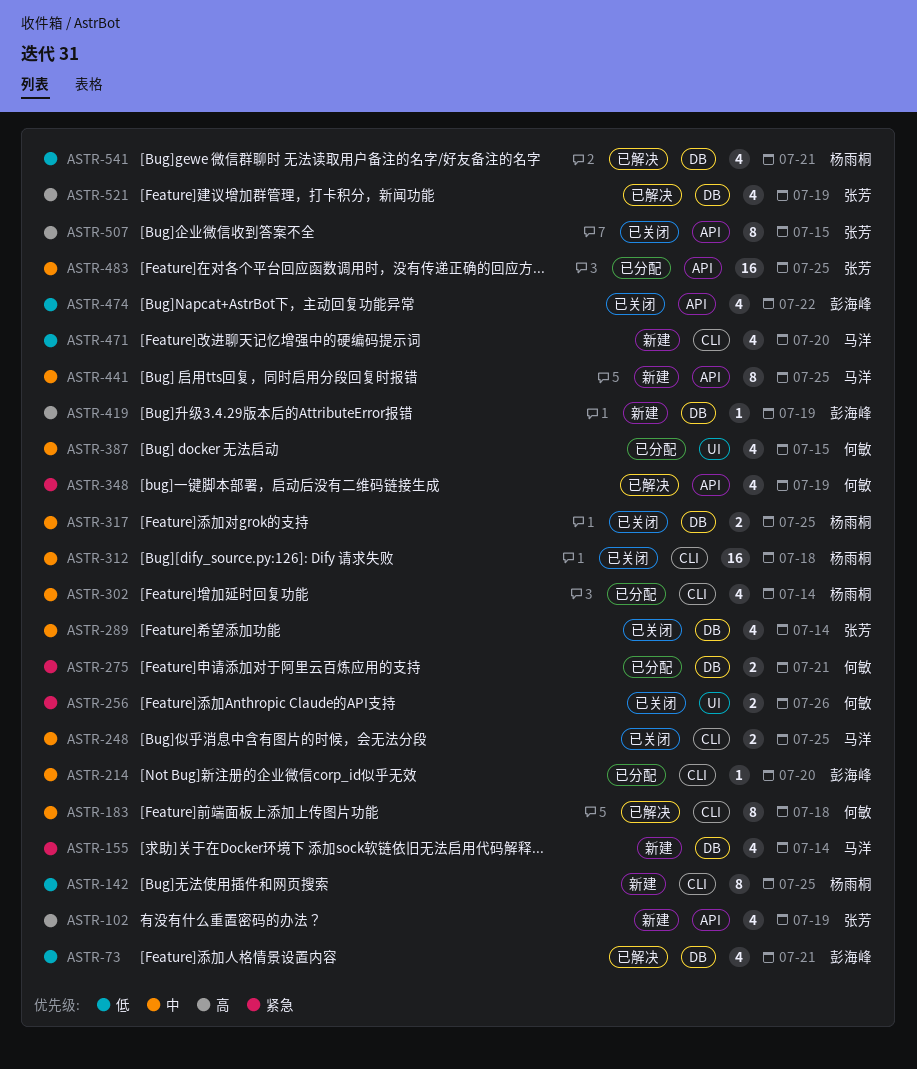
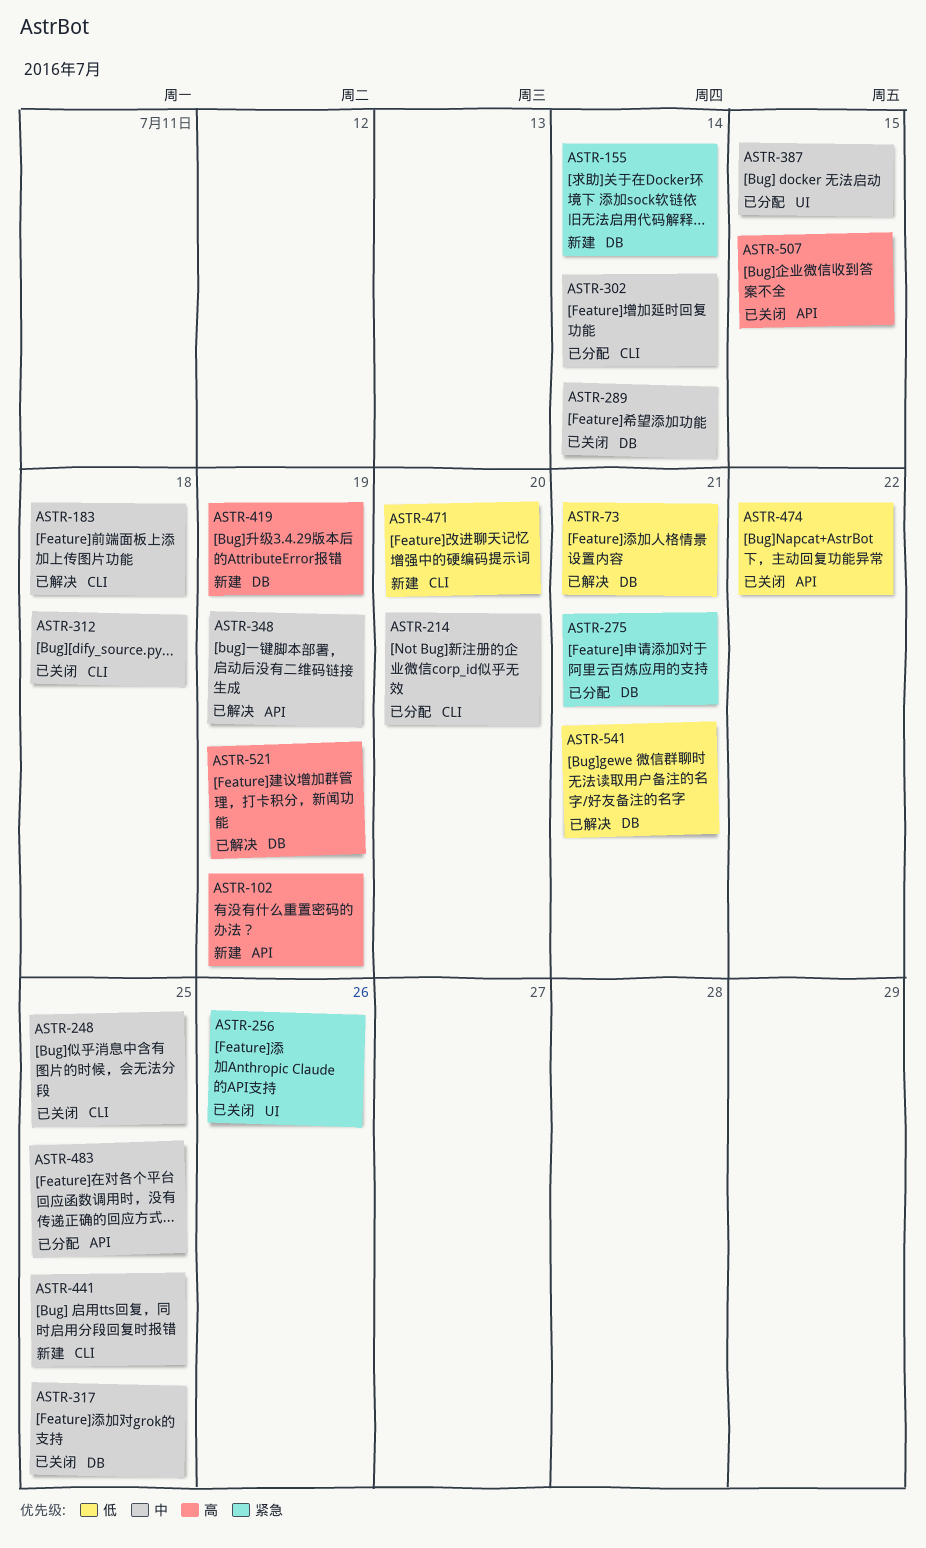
ASTR-142: present -> none
ASTR-348, priority: 紧急 -> 中
ASTR-441, label: API -> CLI

